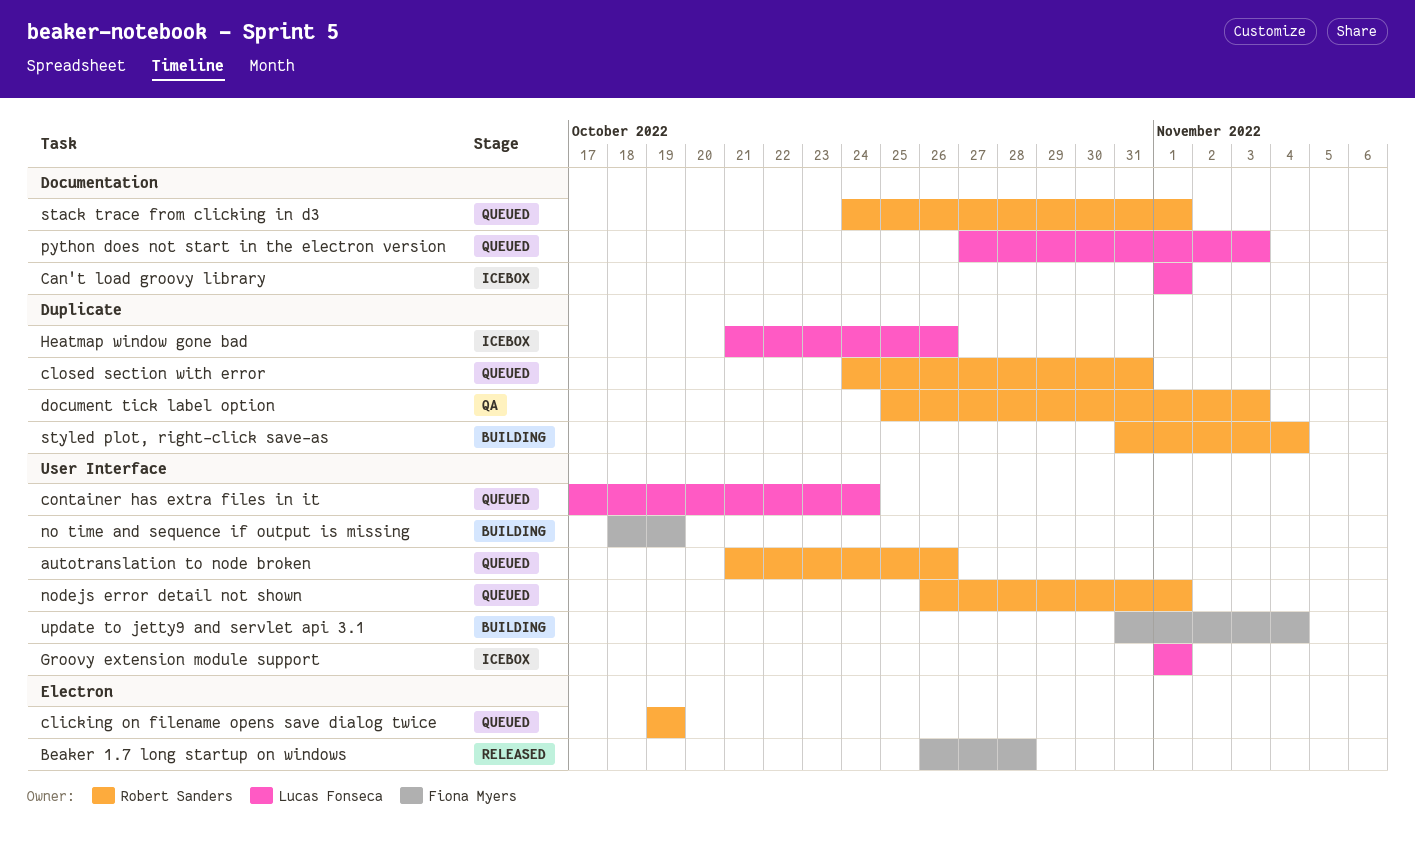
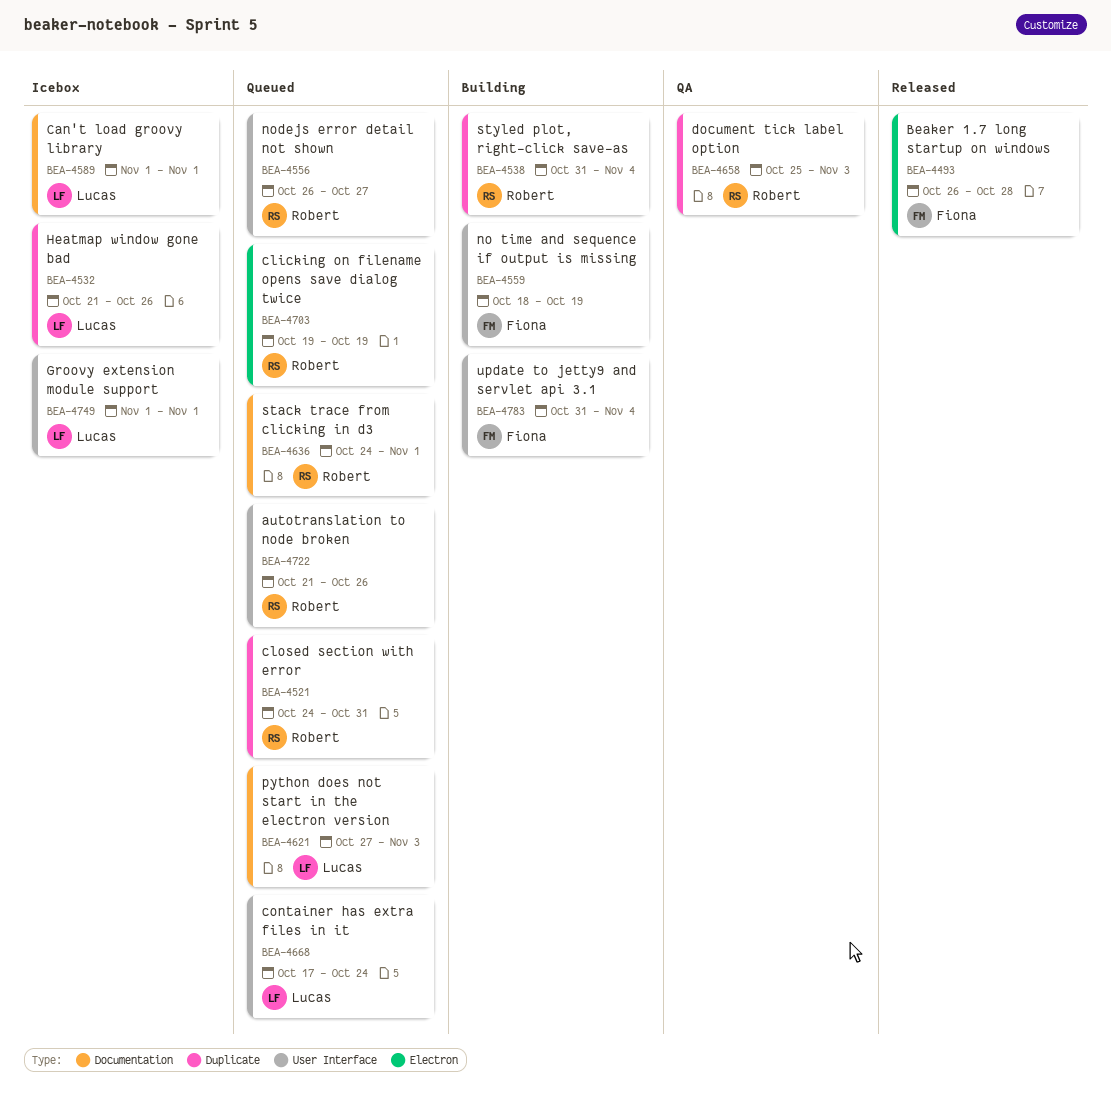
nodejs error detail not shown, due: Nov 1 -> Oct 27

